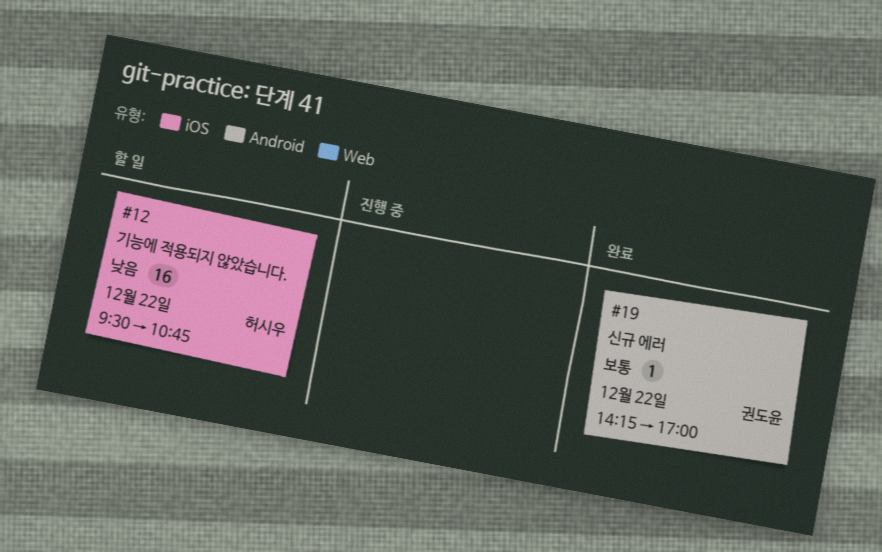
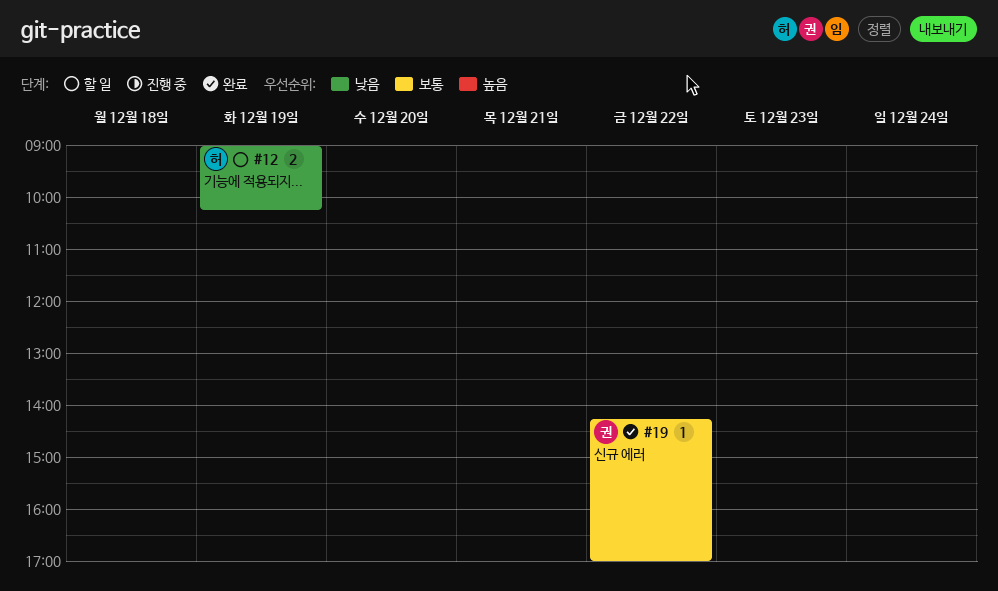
#12, estimate: 16 -> 2
#12, day: Dec 22 -> Dec 19
#12, begins: 09:30 -> 09:00
#12, ends: 10:45 -> 10:15

